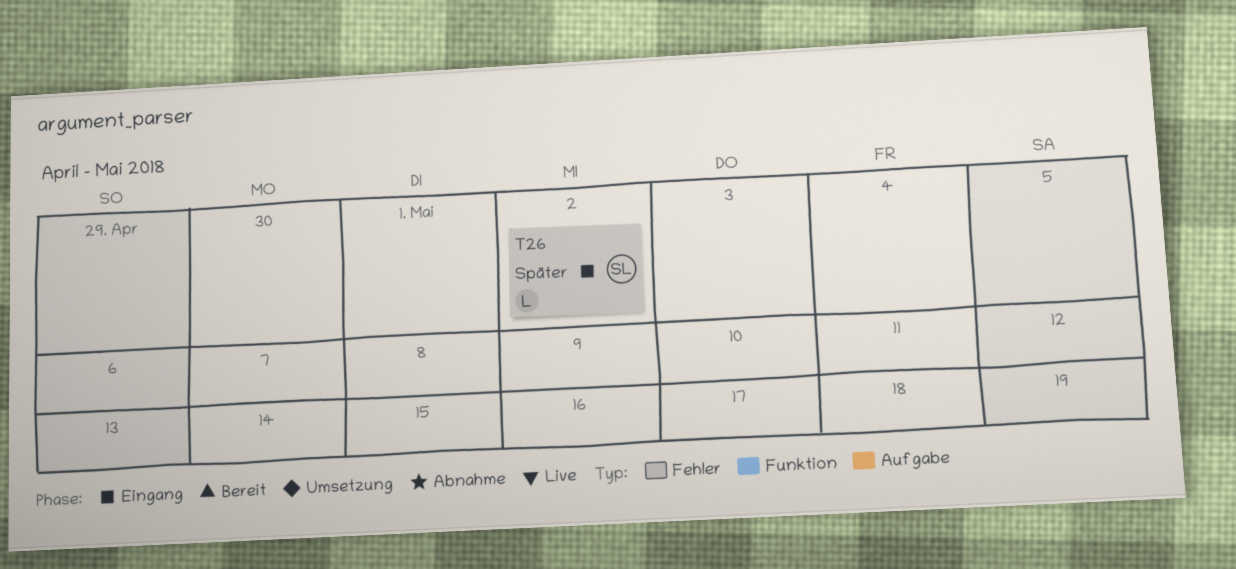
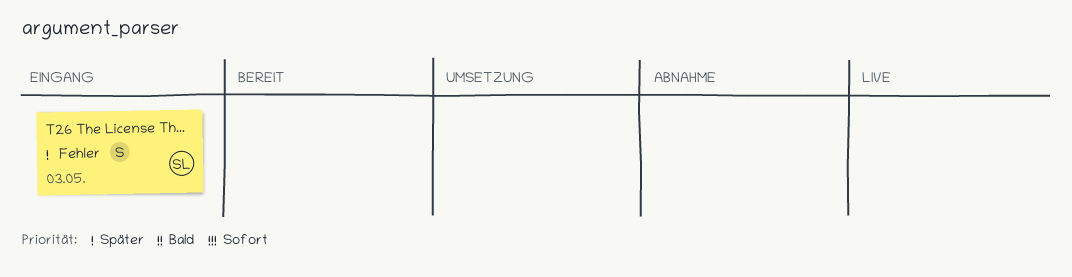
T26, estimate: L -> S
T26, due: May 2 -> May 3

